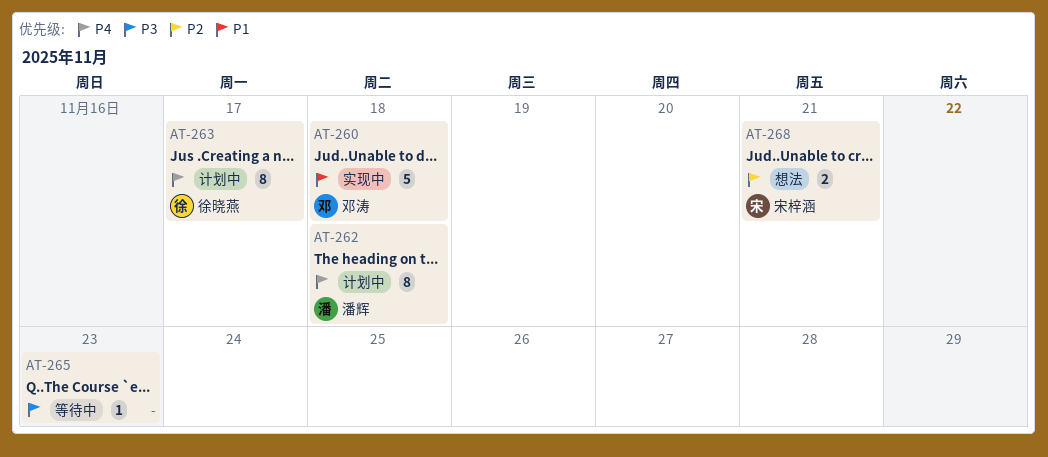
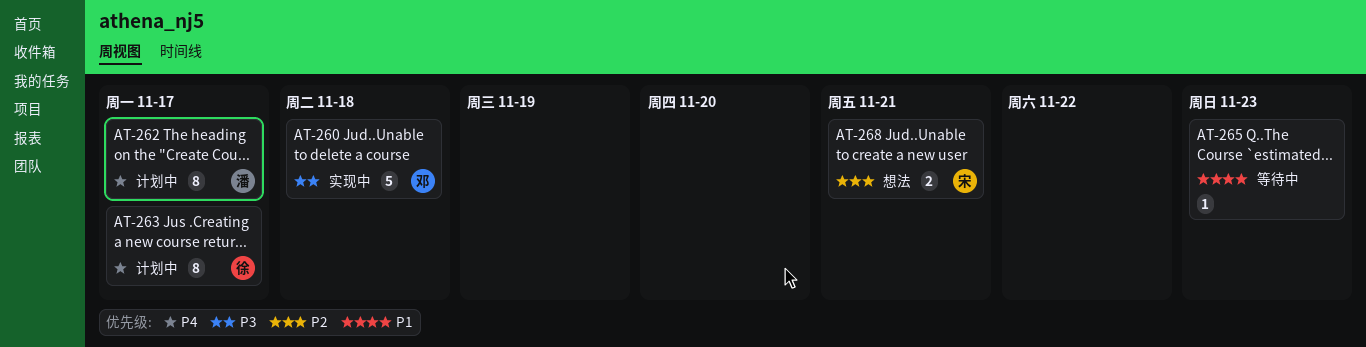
AT-260, priority: P1 -> P3
AT-262, due: Nov 18 -> Nov 17
AT-265, priority: P3 -> P1

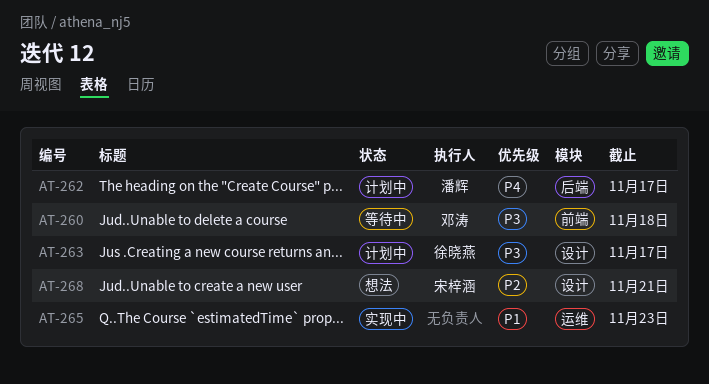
AT-260, status: 实现中 -> 等待中
AT-263, priority: P4 -> P3
AT-265, status: 等待中 -> 实现中

